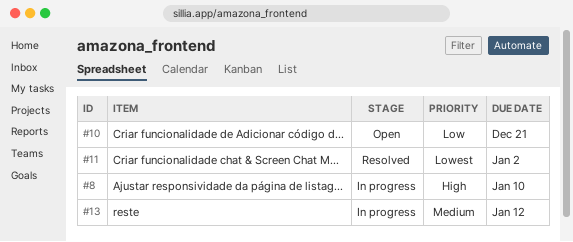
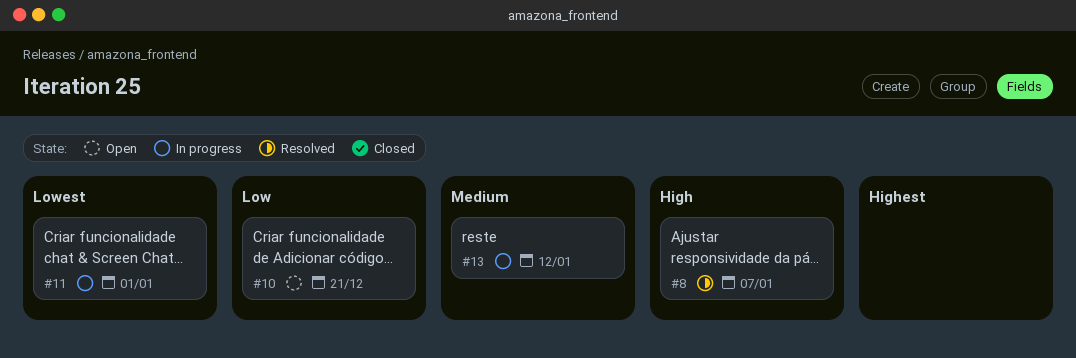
#8, status: In progress -> Resolved
#8, due: Jan 10 -> Jan 7
#11, status: Resolved -> In progress
#11, due: Jan 2 -> Jan 1

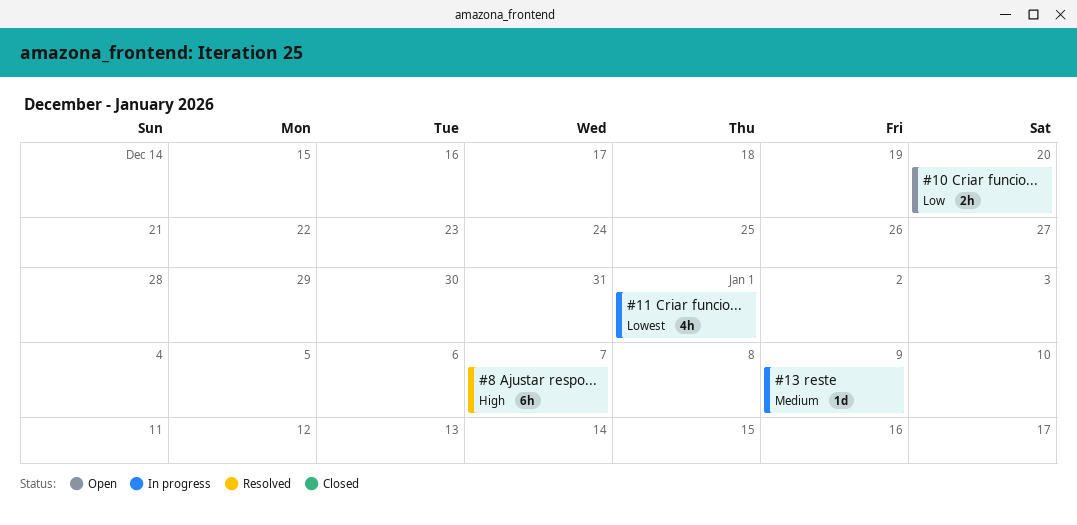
#10, due: Dec 21 -> Dec 20
#13, due: Jan 12 -> Jan 9

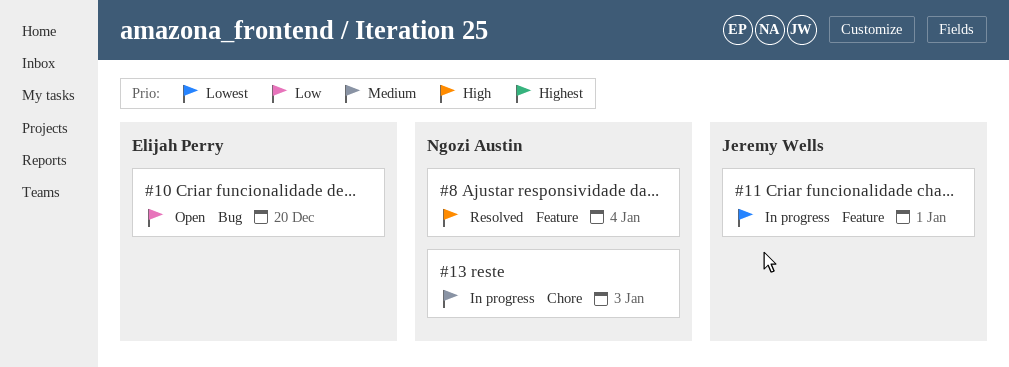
#8, due: Jan 7 -> Jan 4
#13, due: Jan 9 -> Jan 3

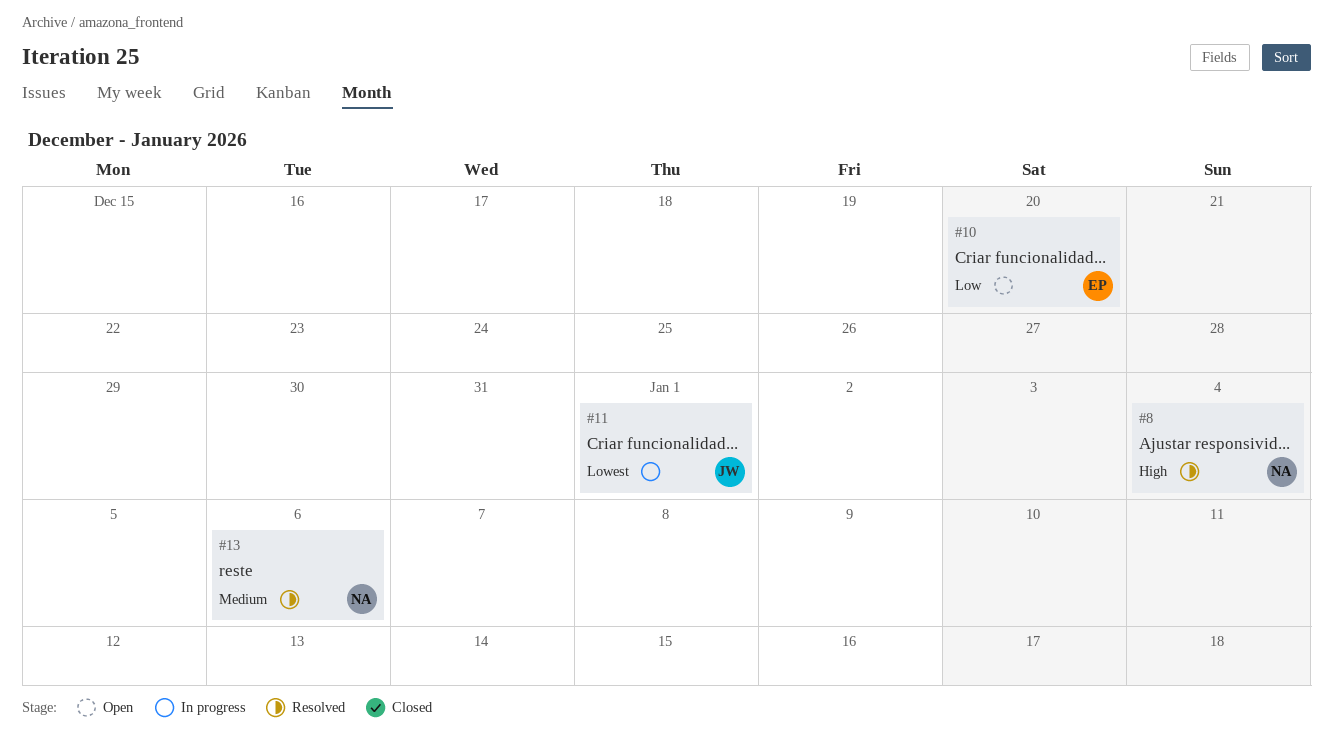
#13, status: In progress -> Resolved
#13, due: Jan 3 -> Jan 6

